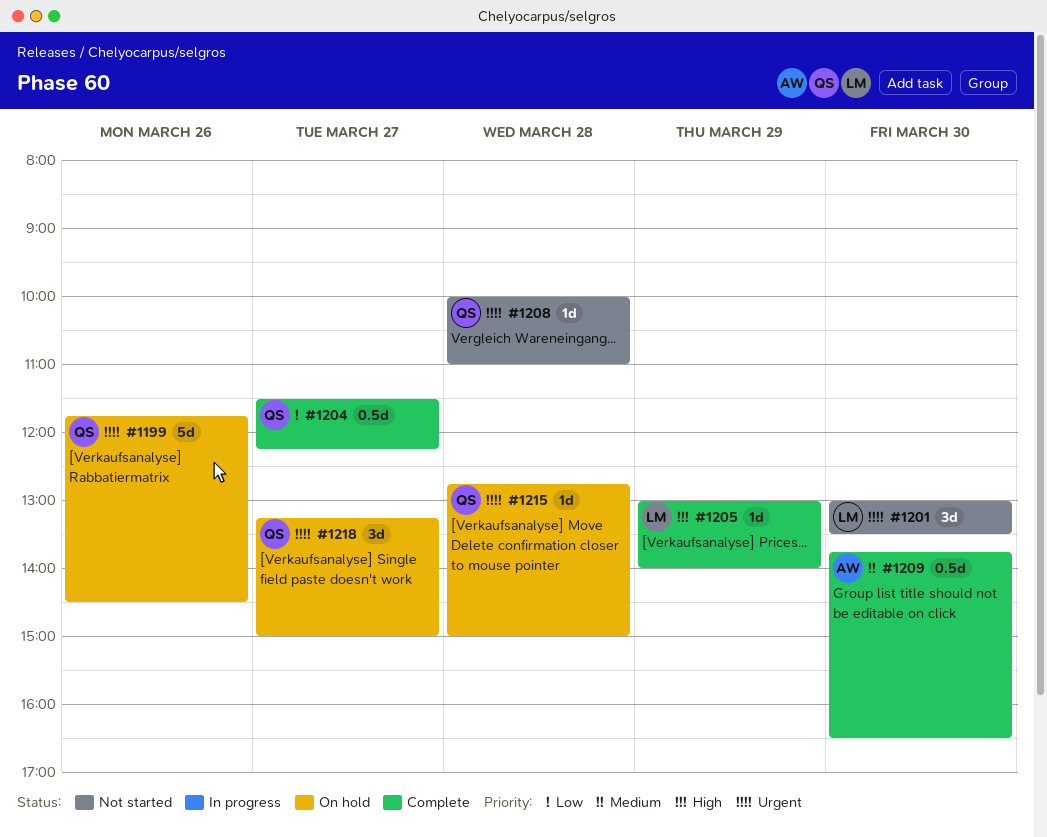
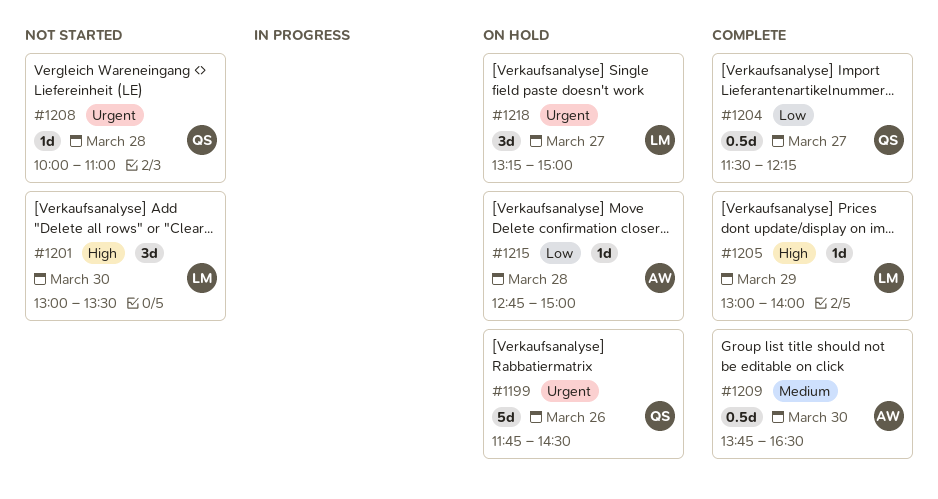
#1201, priority: Urgent -> High
#1215, owner: QS -> AW
#1215, priority: Urgent -> Low
#1218, owner: QS -> LM

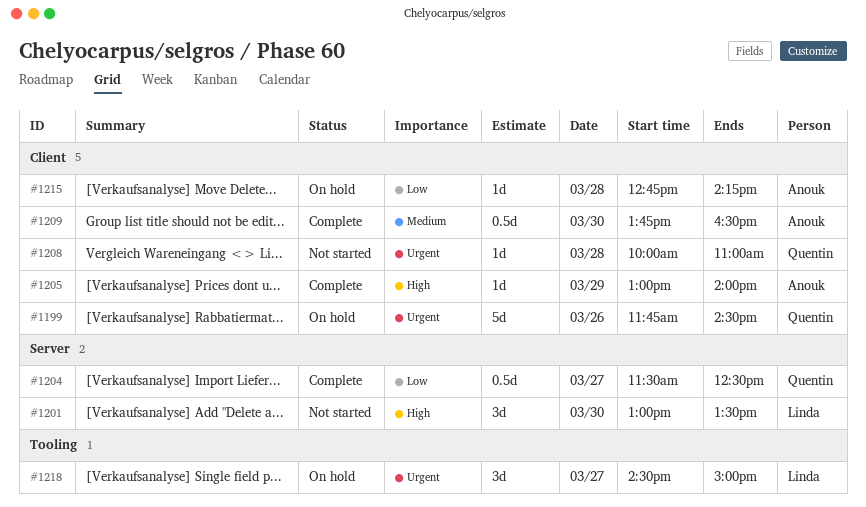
#1204, ends: 12:15 -> 12:30
#1205, owner: Linda -> Anouk
#1215, ends: 15:00 -> 14:15
#1218, begins: 13:15 -> 14:30

